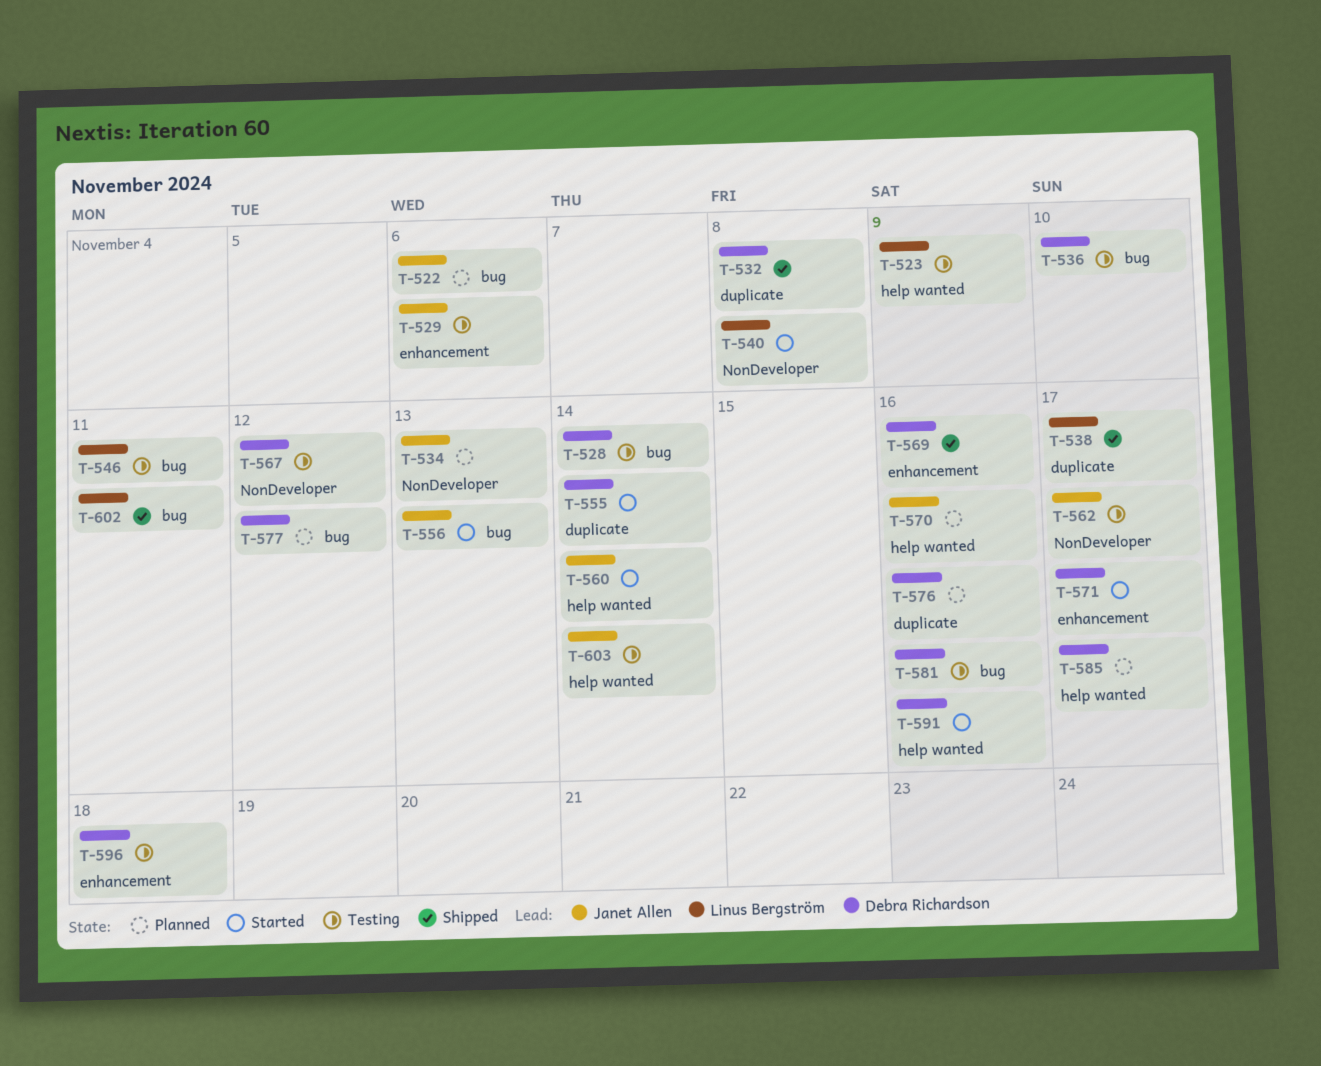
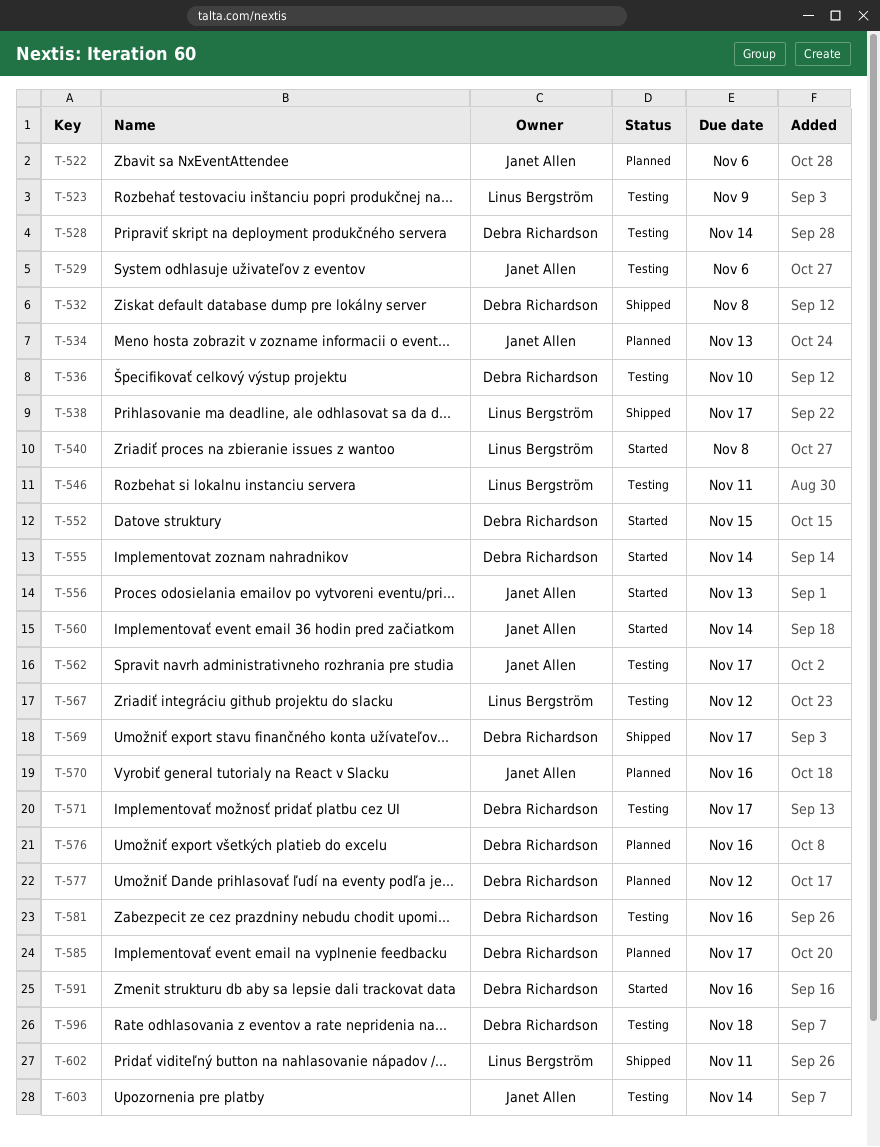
T-552: none -> present
T-567, owner: Debra Richardson -> Linus Bergström
T-569, due: Nov 16 -> Nov 17
T-571, status: Started -> Testing

